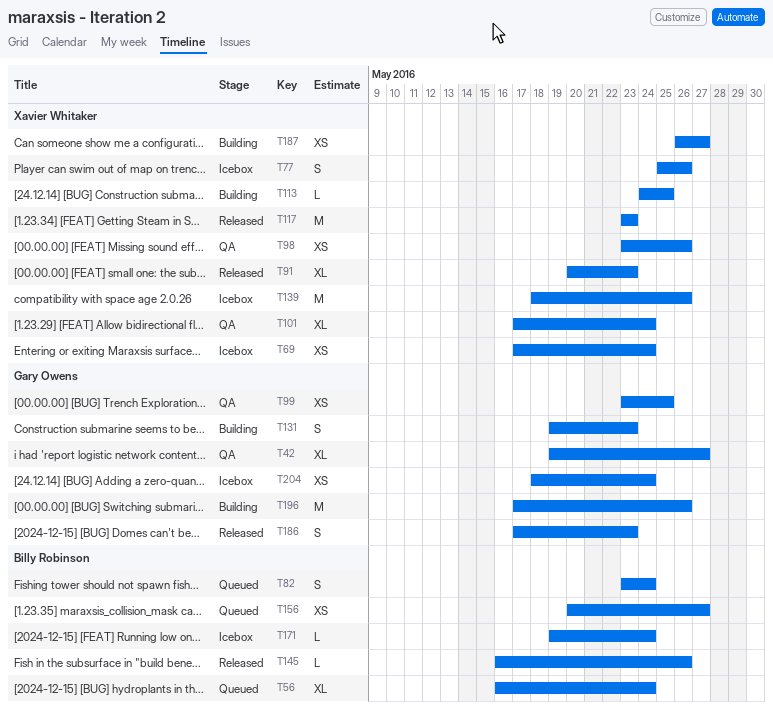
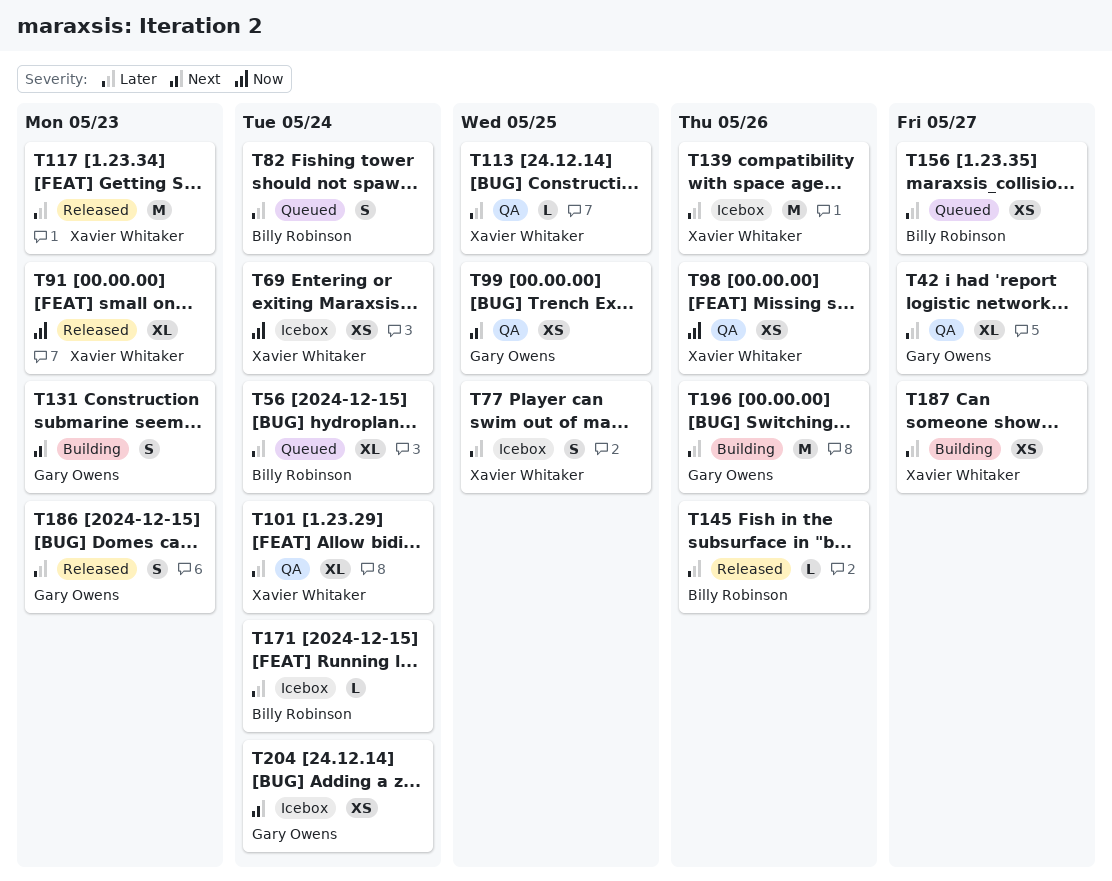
T77, due: May 26 -> May 25
T113, status: Building -> QA

